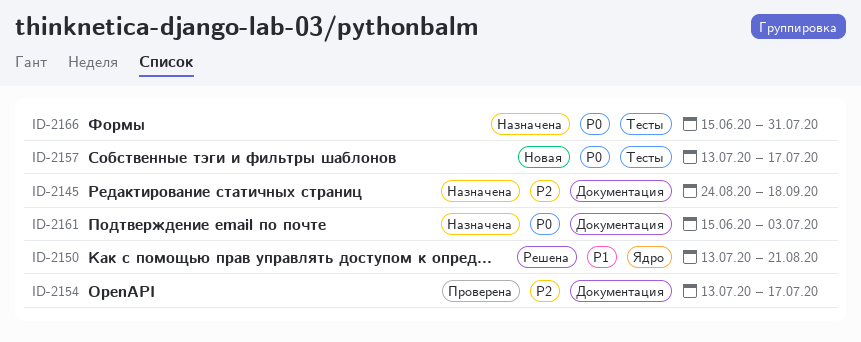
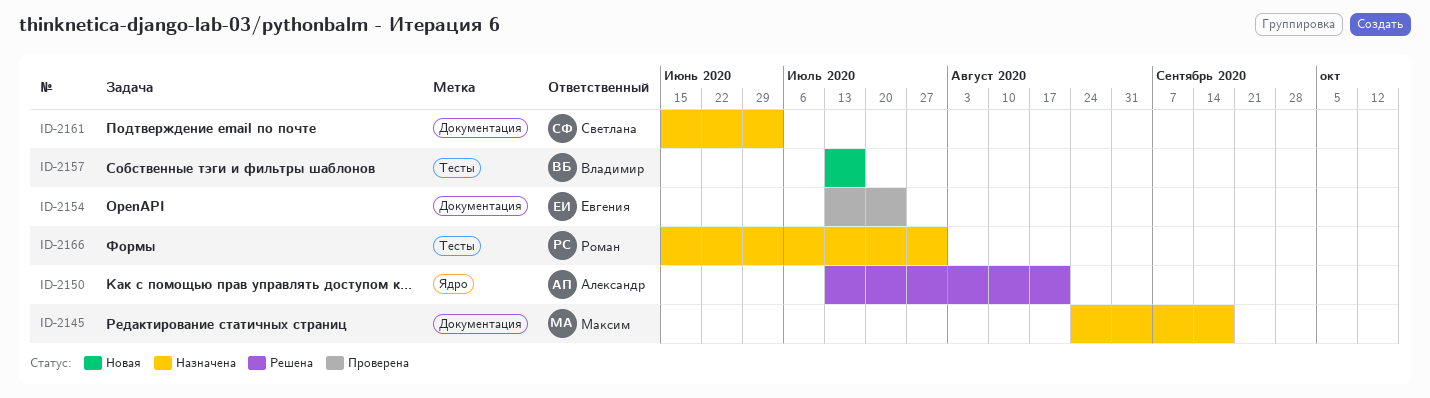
ID-2154, due: Jul 17 -> Jul 24

